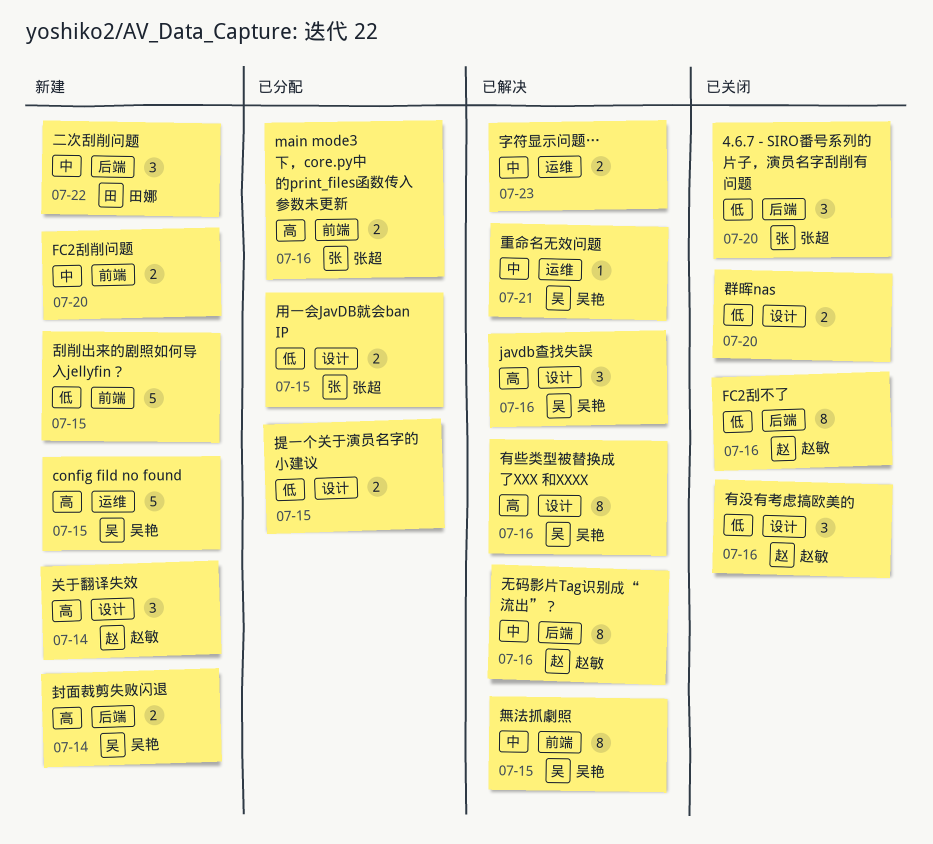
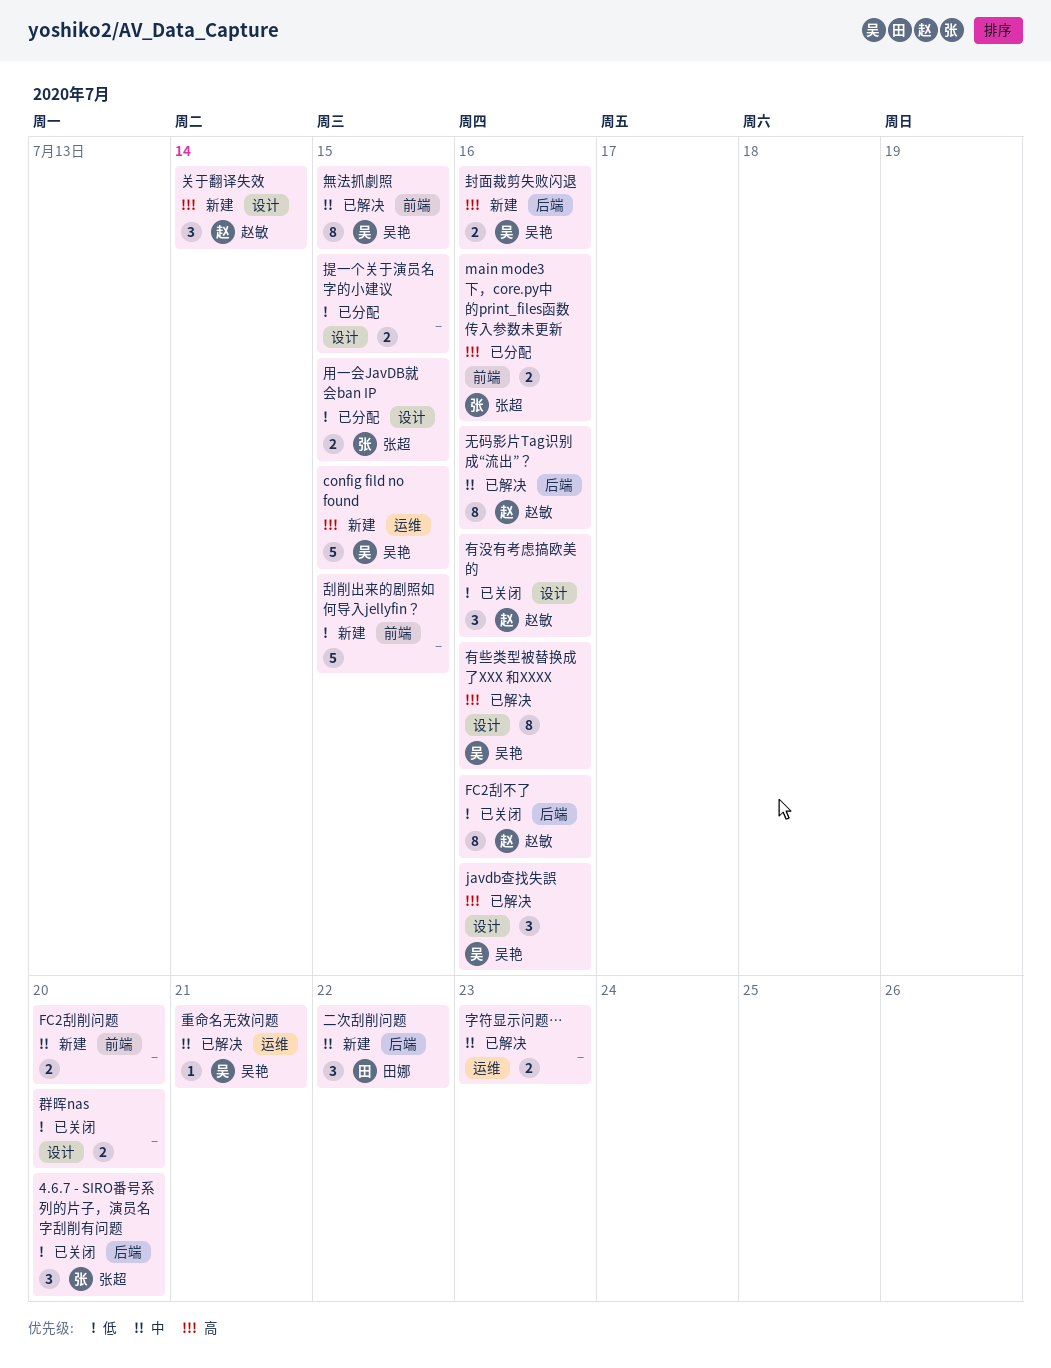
封面裁剪失败闪退, due: Jul 14 -> Jul 16

